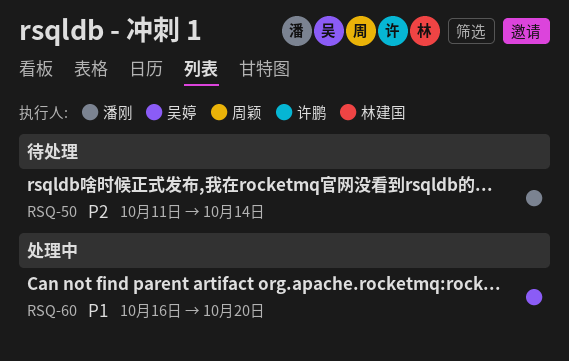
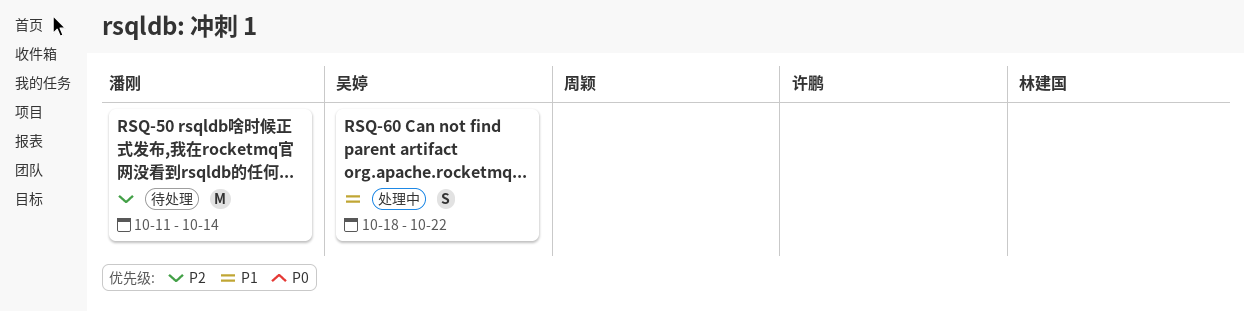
RSQ-60, start: Oct 16 -> Oct 18
RSQ-60, due: Oct 20 -> Oct 22

